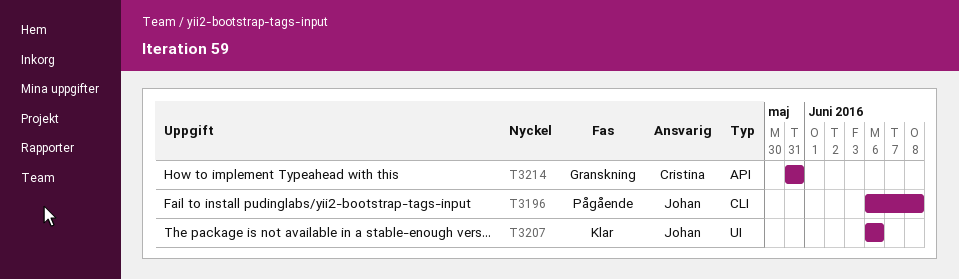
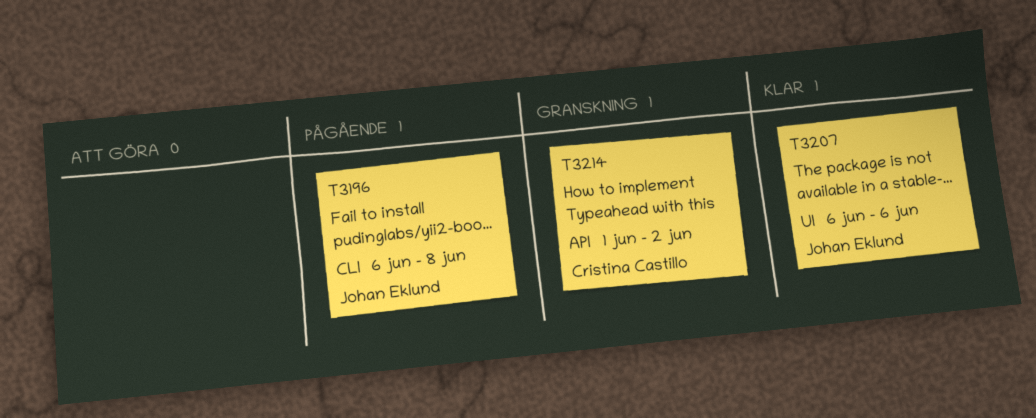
T3214, start: May 31 -> Jun 1
T3214, due: May 31 -> Jun 2

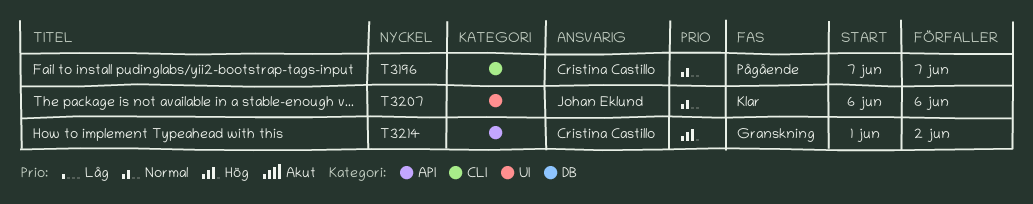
T3196, owner: Johan Eklund -> Cristina Castillo
T3196, start: Jun 6 -> Jun 7
T3196, due: Jun 8 -> Jun 7

